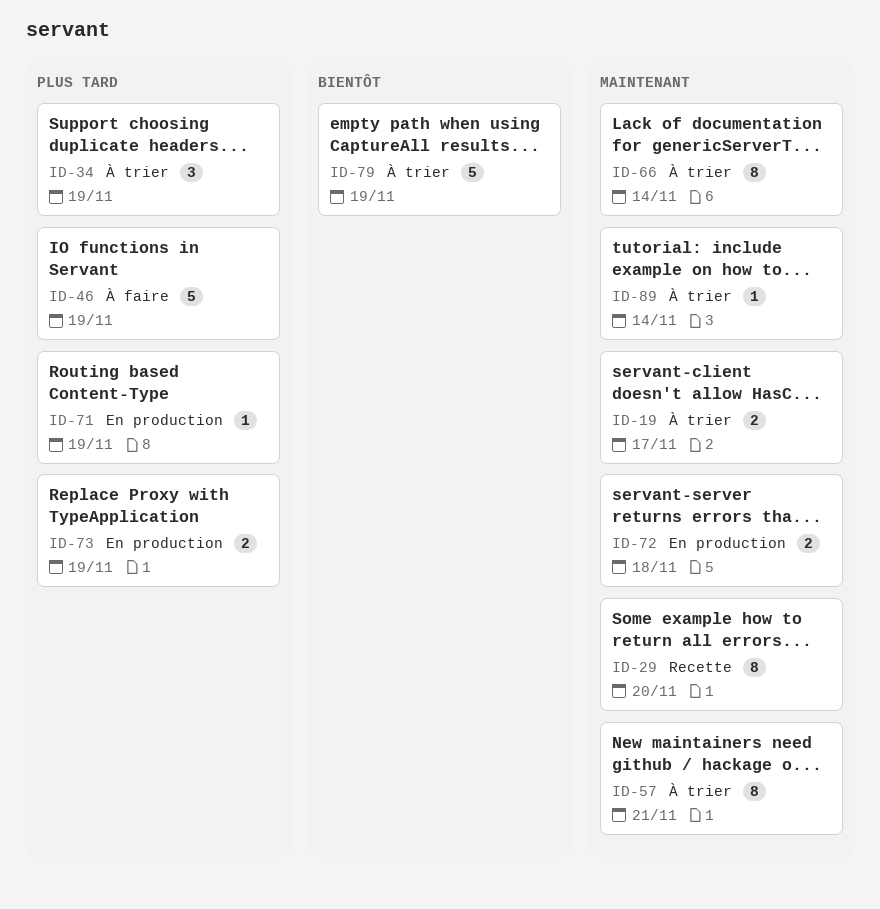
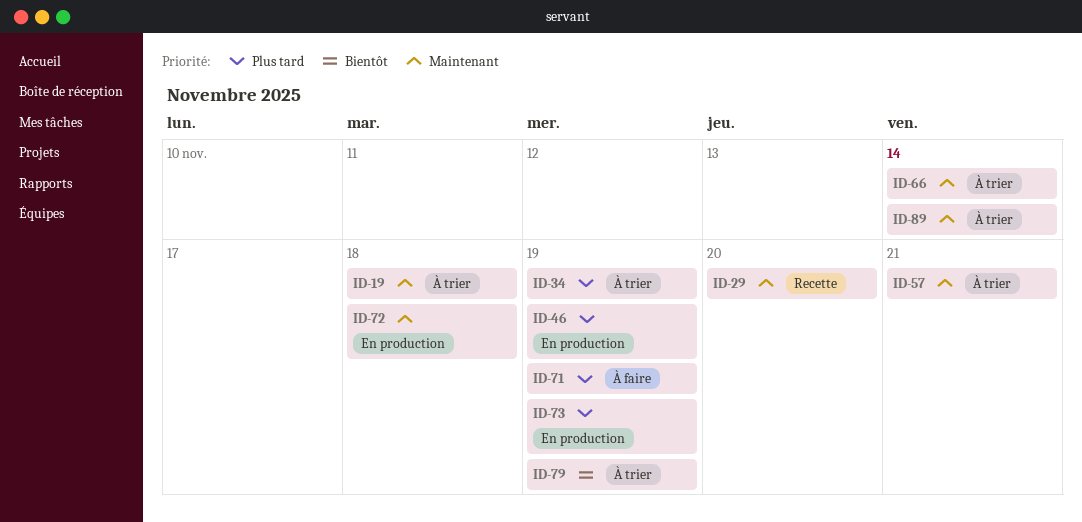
ID-19, due: Nov 17 -> Nov 18
ID-46, status: À faire -> En production
ID-71, status: En production -> À faire

